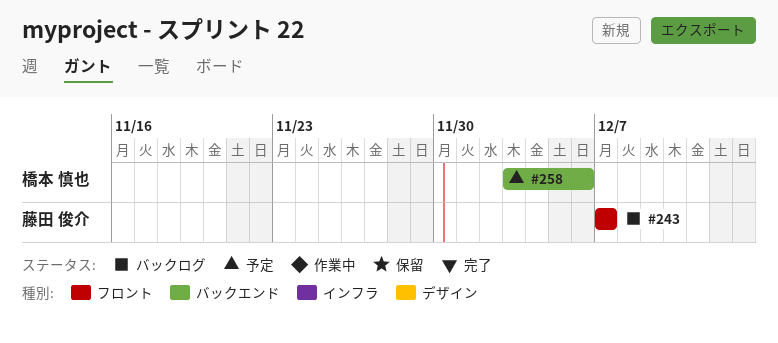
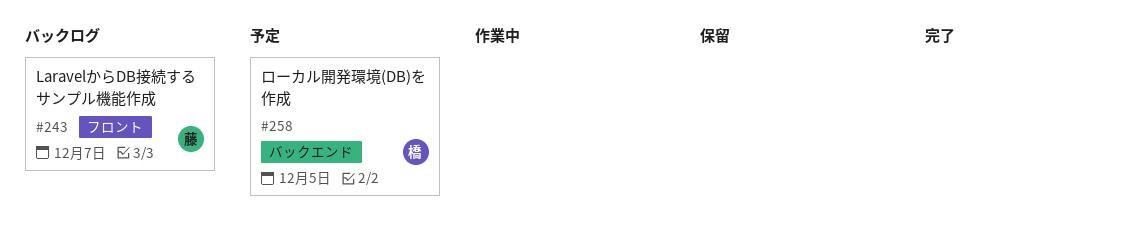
#258, due: Dec 6 -> Dec 5

